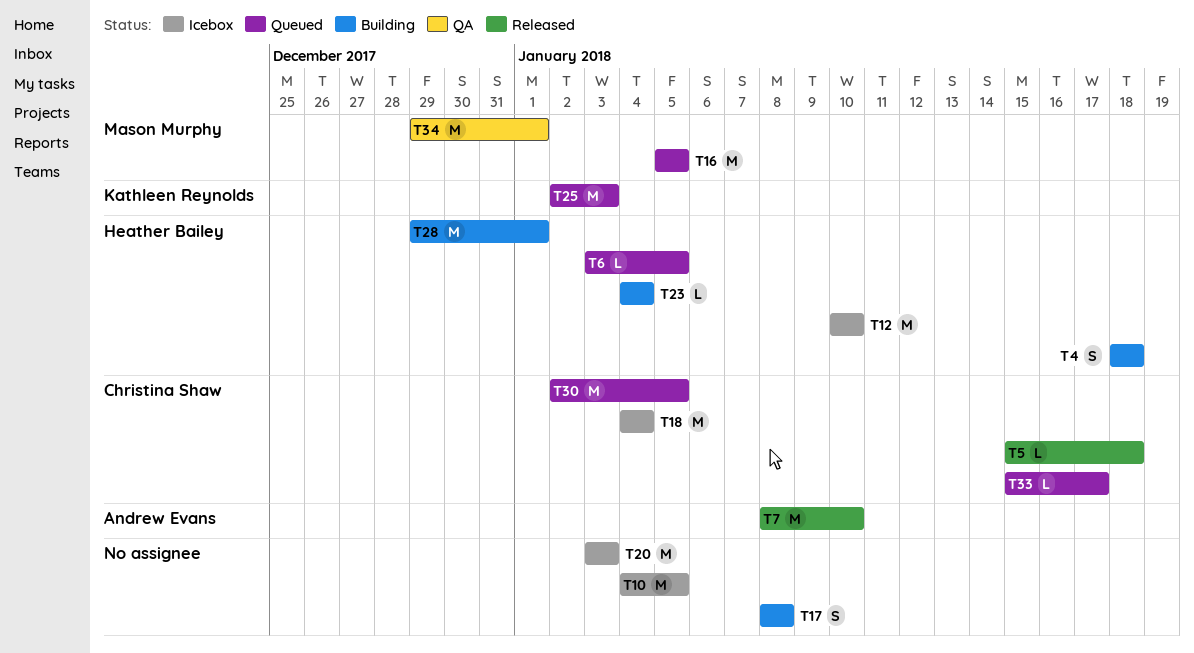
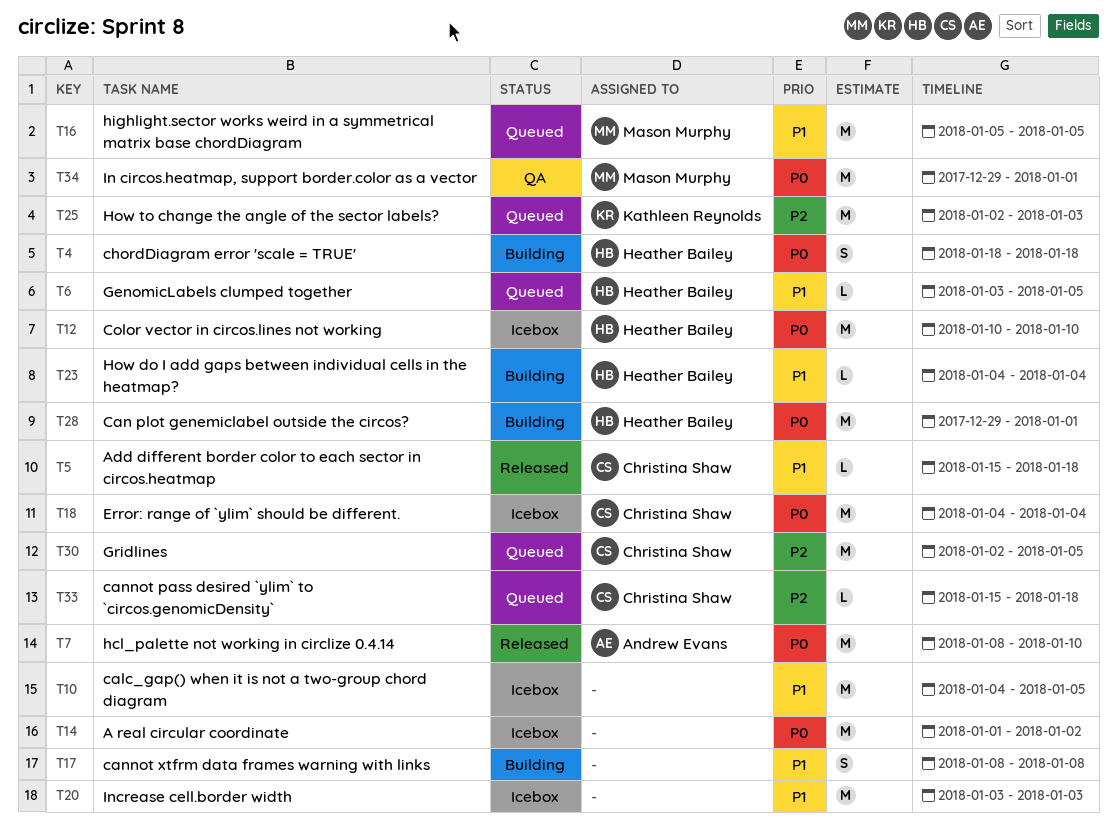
T14: none -> present
T33, due: Jan 17 -> Jan 18

